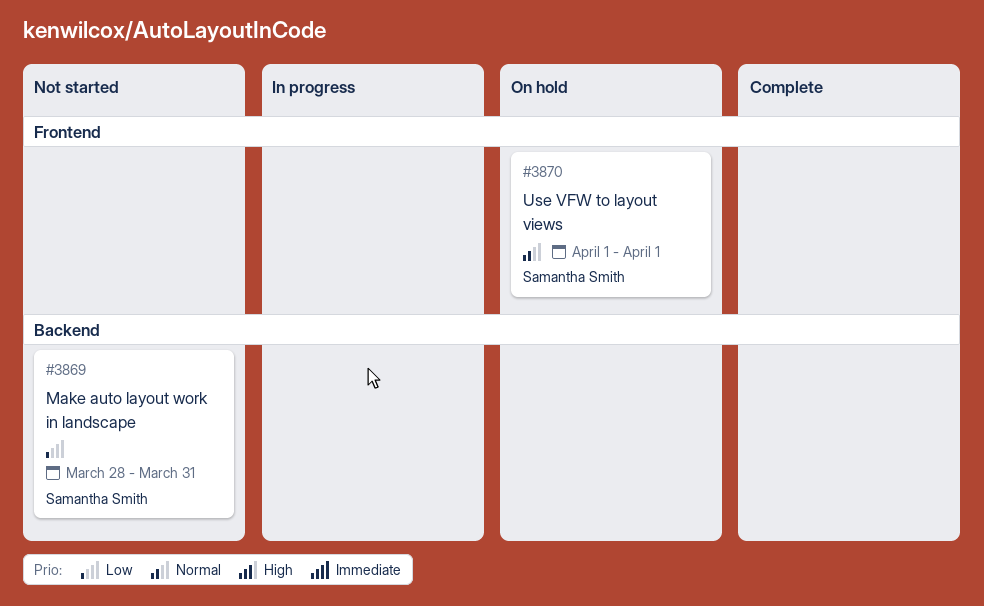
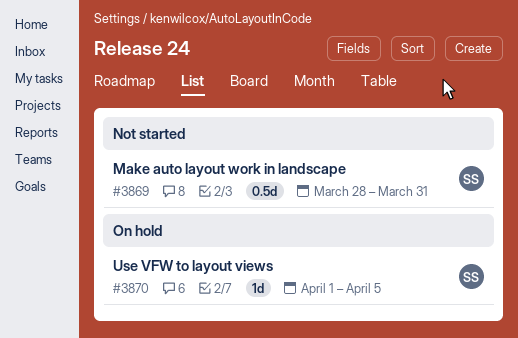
#3870, due: Apr 1 -> Apr 5

